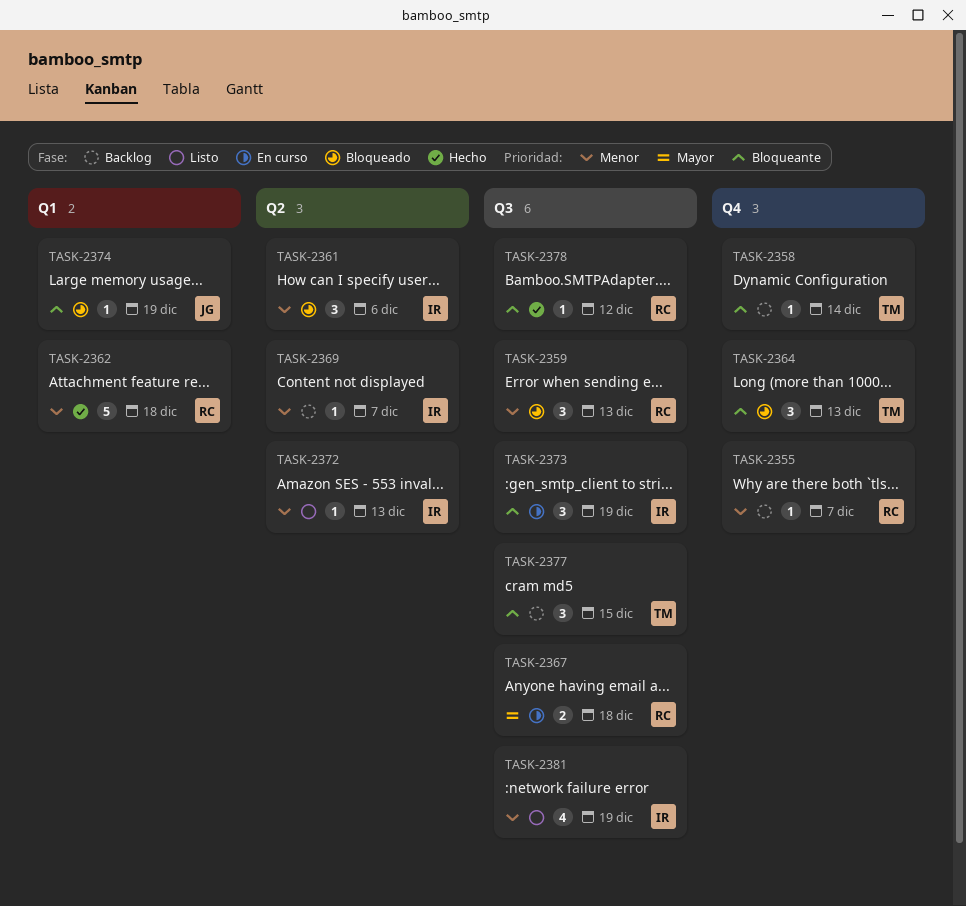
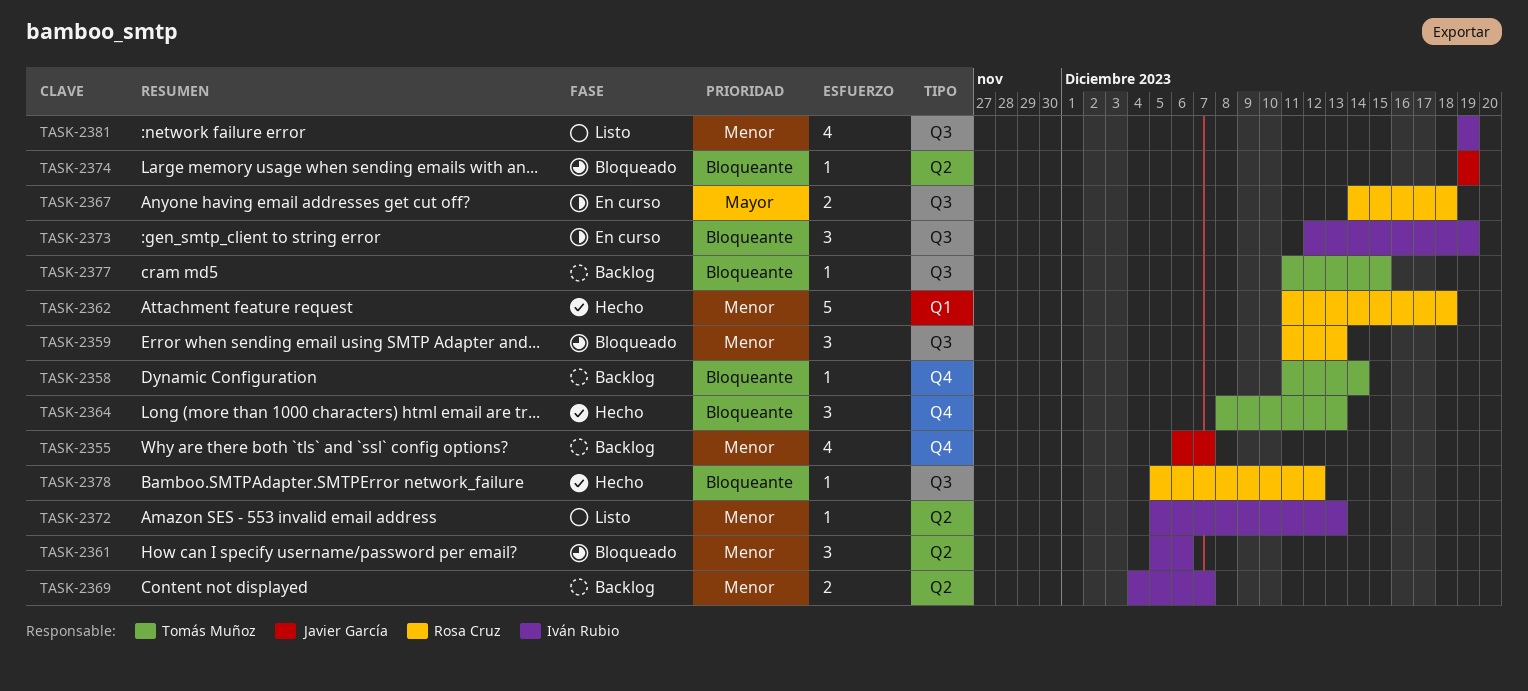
TASK-2355, owner: Rosa Cruz -> Javier García
TASK-2355, estimate: 1 -> 4
TASK-2364, status: Bloqueado -> Hecho
TASK-2369, estimate: 1 -> 2
TASK-2374, label: Q1 -> Q2
TASK-2377, estimate: 3 -> 1

